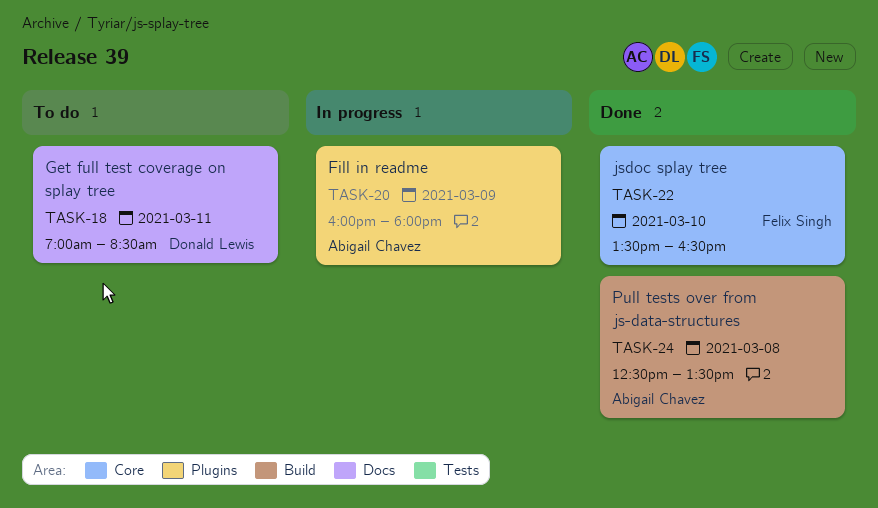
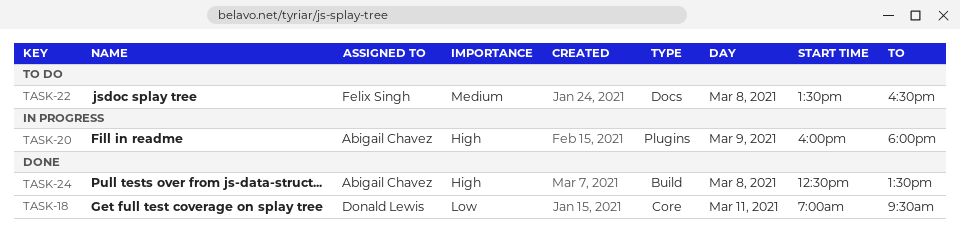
TASK-18, status: To do -> Done
TASK-18, label: Docs -> Core
TASK-18, ends: 08:30 -> 09:30
TASK-22, status: Done -> To do
TASK-22, label: Core -> Docs
TASK-22, day: Mar 10 -> Mar 8

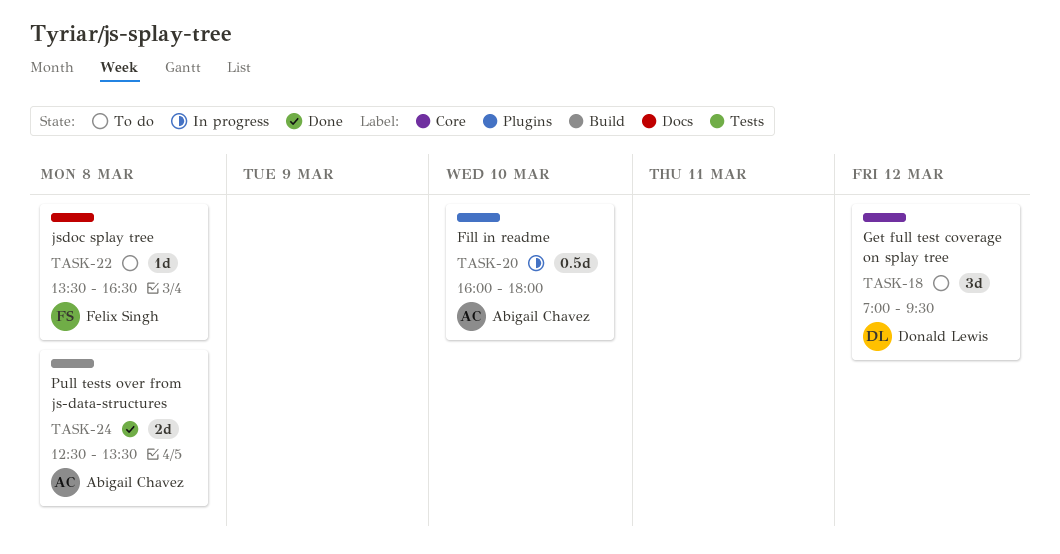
TASK-18, status: Done -> To do
TASK-18, day: Mar 11 -> Mar 12
TASK-20, day: Mar 9 -> Mar 10

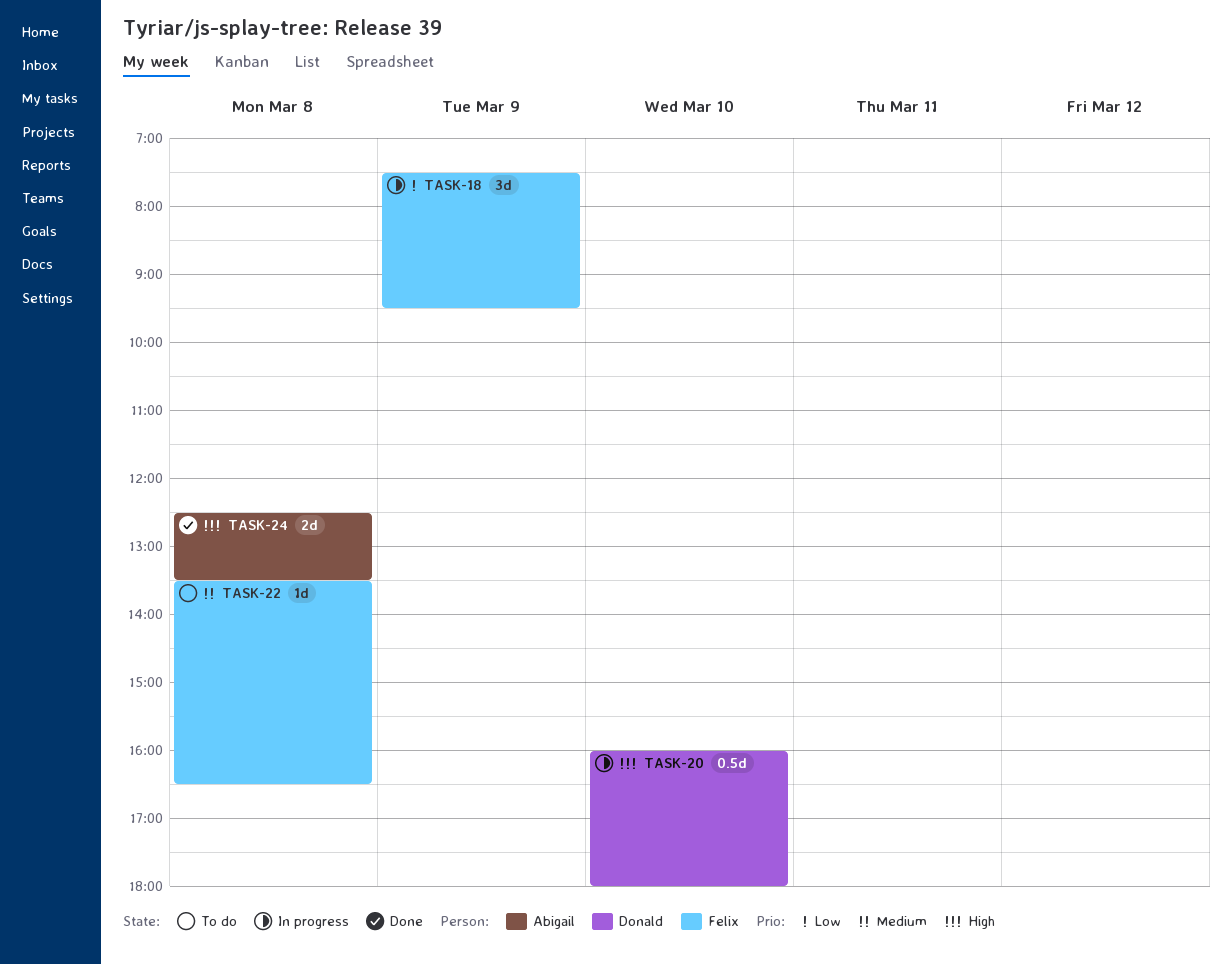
TASK-18, status: To do -> In progress
TASK-18, owner: Donald Lewis -> Felix Singh
TASK-18, day: Mar 12 -> Mar 9
TASK-18, begins: 07:00 -> 07:30
TASK-20, owner: Abigail Chavez -> Donald Lewis

